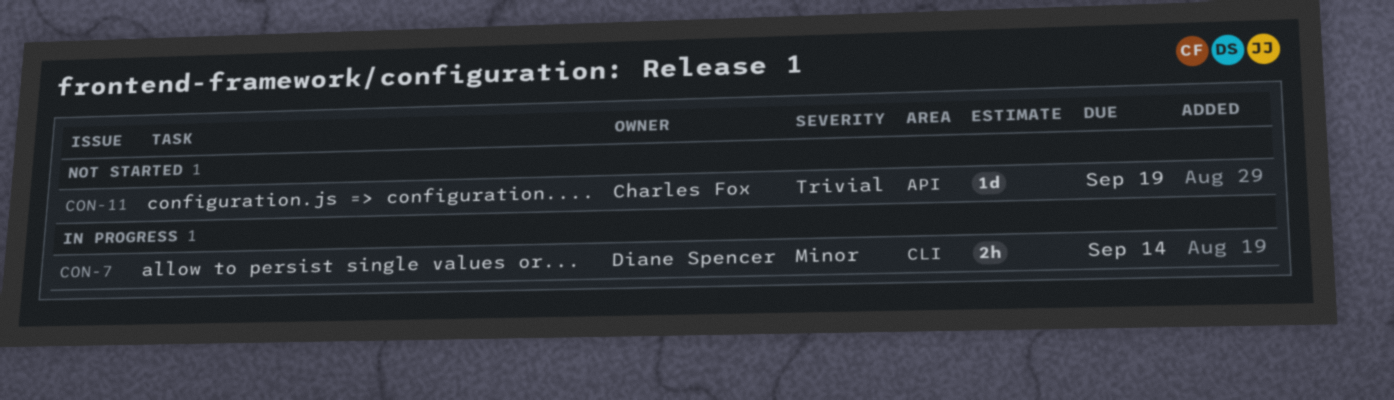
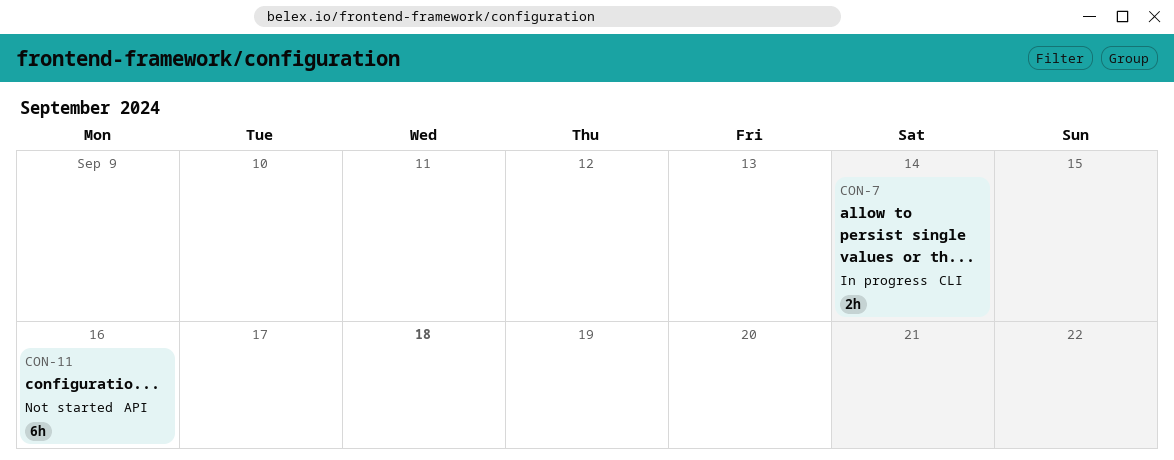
CON-11, estimate: 1d -> 6h
CON-11, due: Sep 19 -> Sep 16

